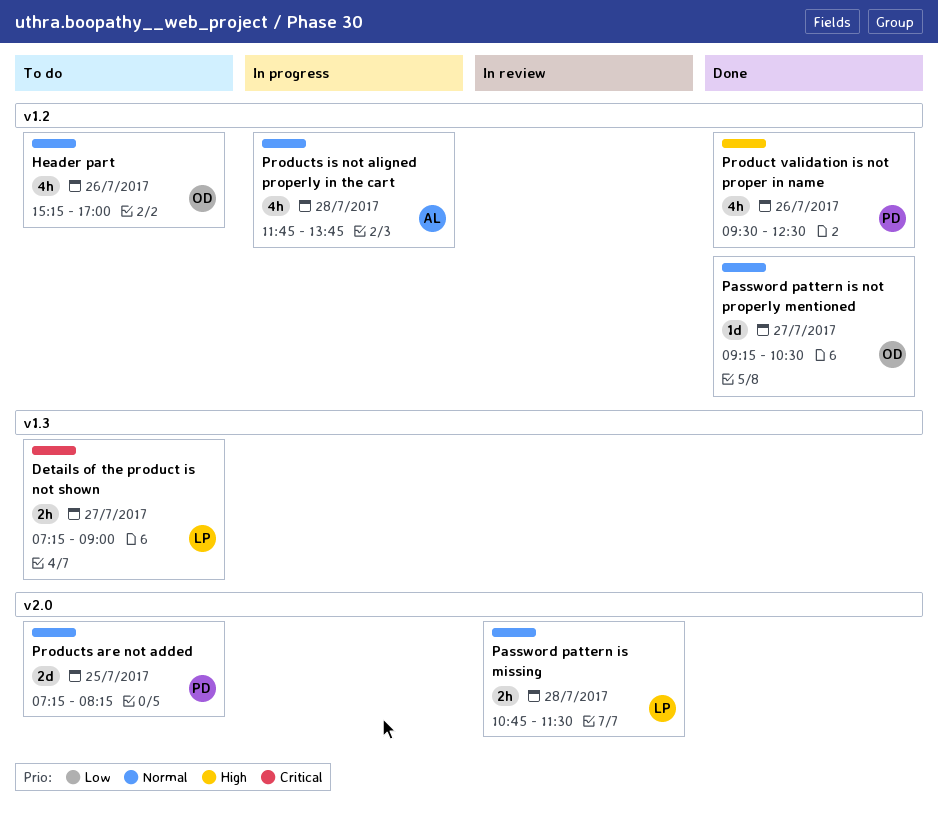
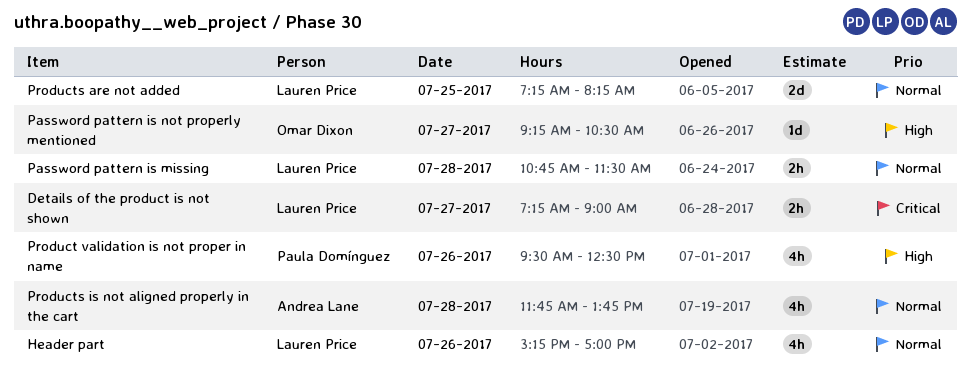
Header part, owner: Omar Dixon -> Lauren Price
Password pattern is not properly mentioned, priority: Normal -> High
Products are not added, owner: Paula Domínguez -> Lauren Price

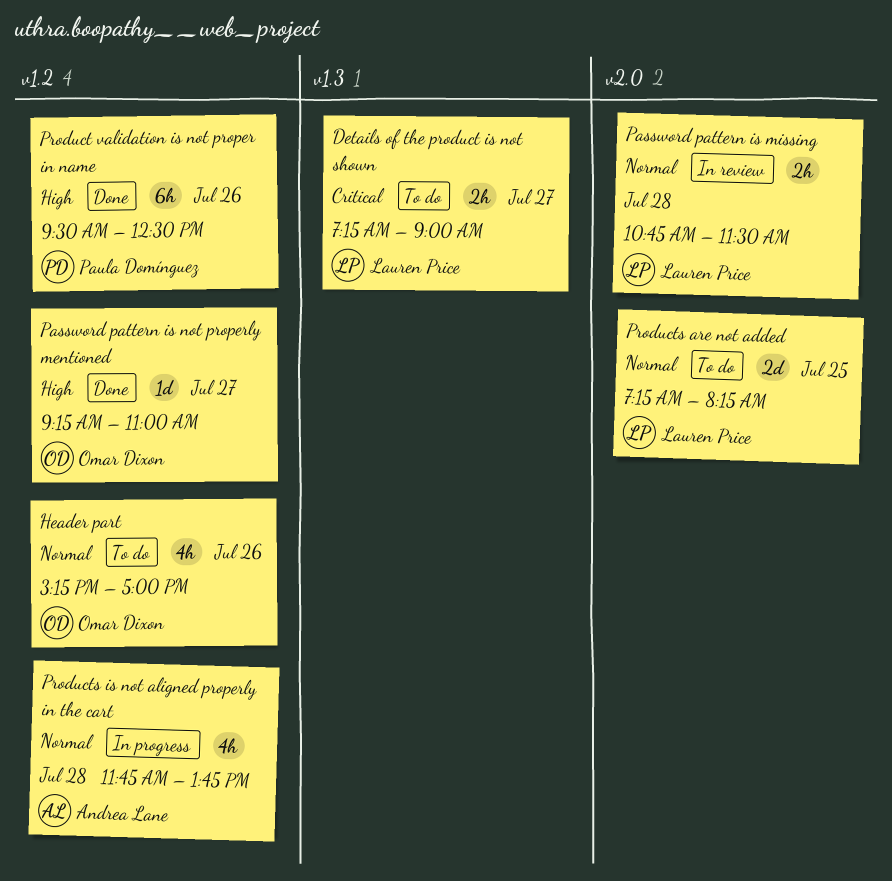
Header part, owner: Lauren Price -> Omar Dixon
Password pattern is not properly mentioned, ends: 10:30 -> 11:00
Product validation is not proper in name, estimate: 4h -> 6h

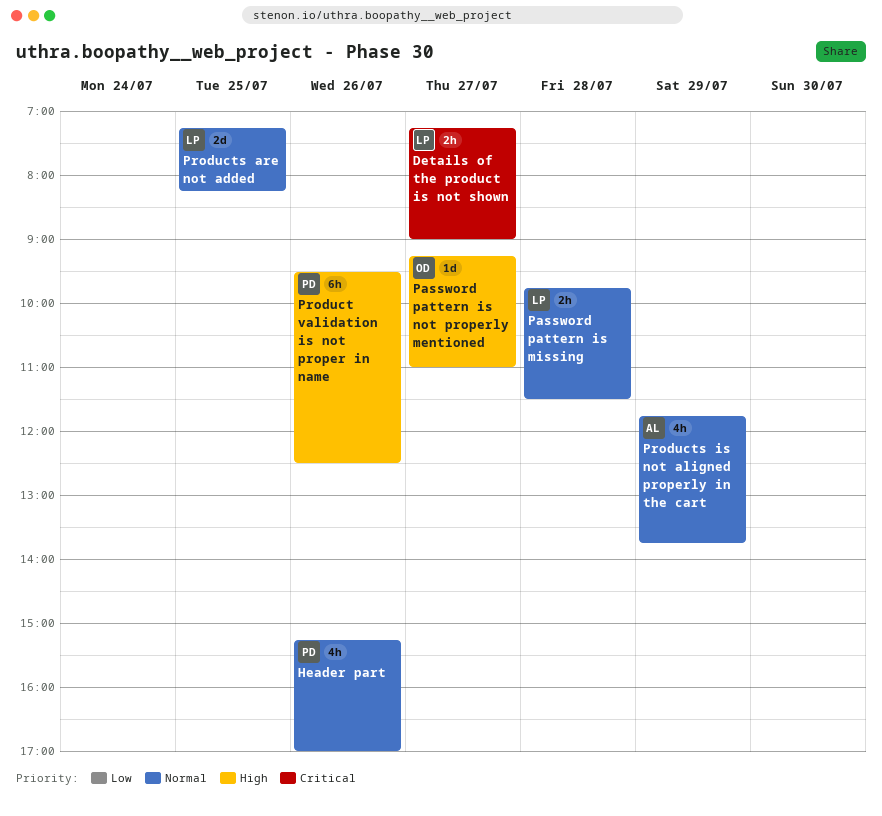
Header part, owner: Omar Dixon -> Paula Domínguez
Password pattern is missing, begins: 10:45 -> 09:45
Products is not aligned properly in the cart, day: Jul 28 -> Jul 29

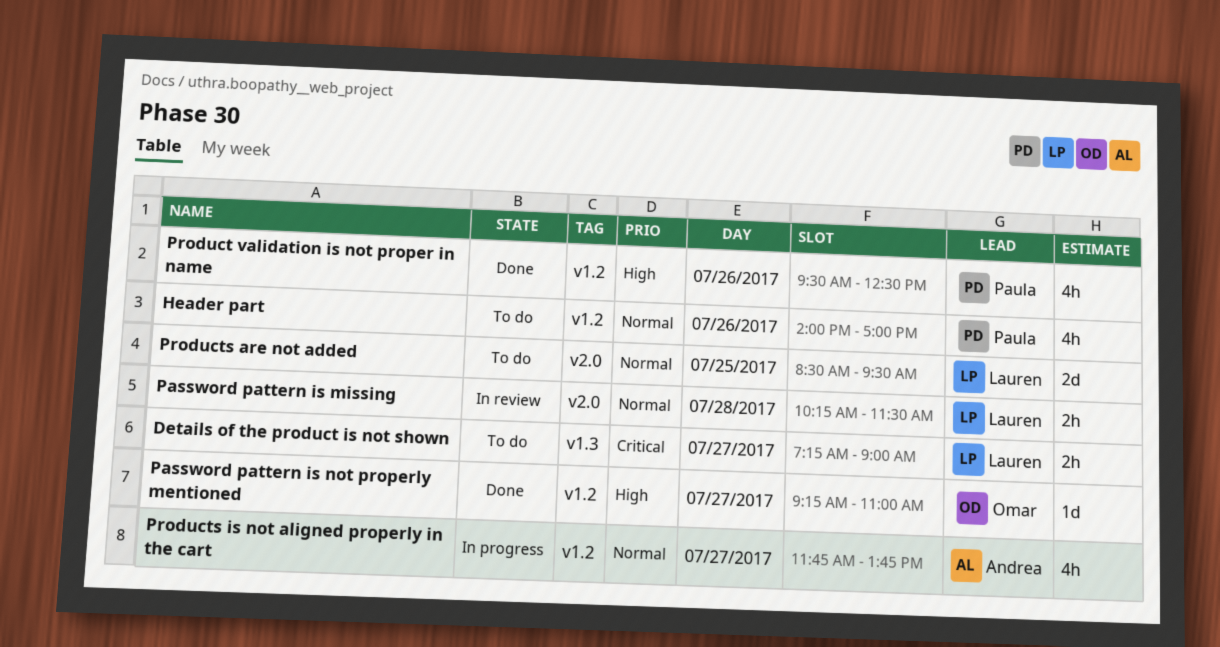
Header part, begins: 15:15 -> 14:00
Password pattern is missing, begins: 09:45 -> 10:15
Product validation is not proper in name, estimate: 6h -> 4h
Products are not added, begins: 07:15 -> 08:30
Products are not added, ends: 08:15 -> 09:30
Products is not aligned properly in the cart, day: Jul 29 -> Jul 27

